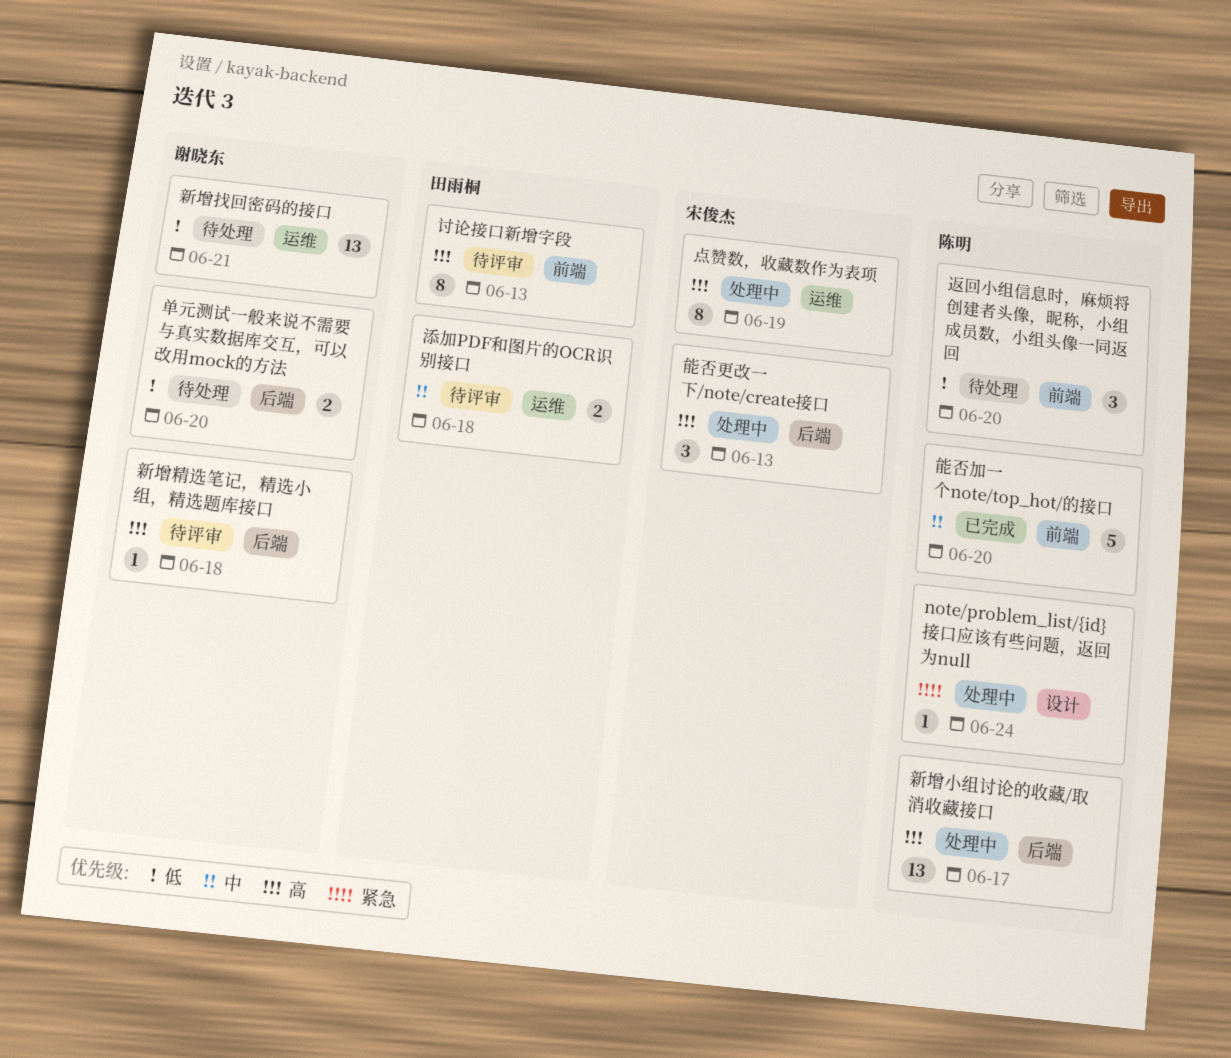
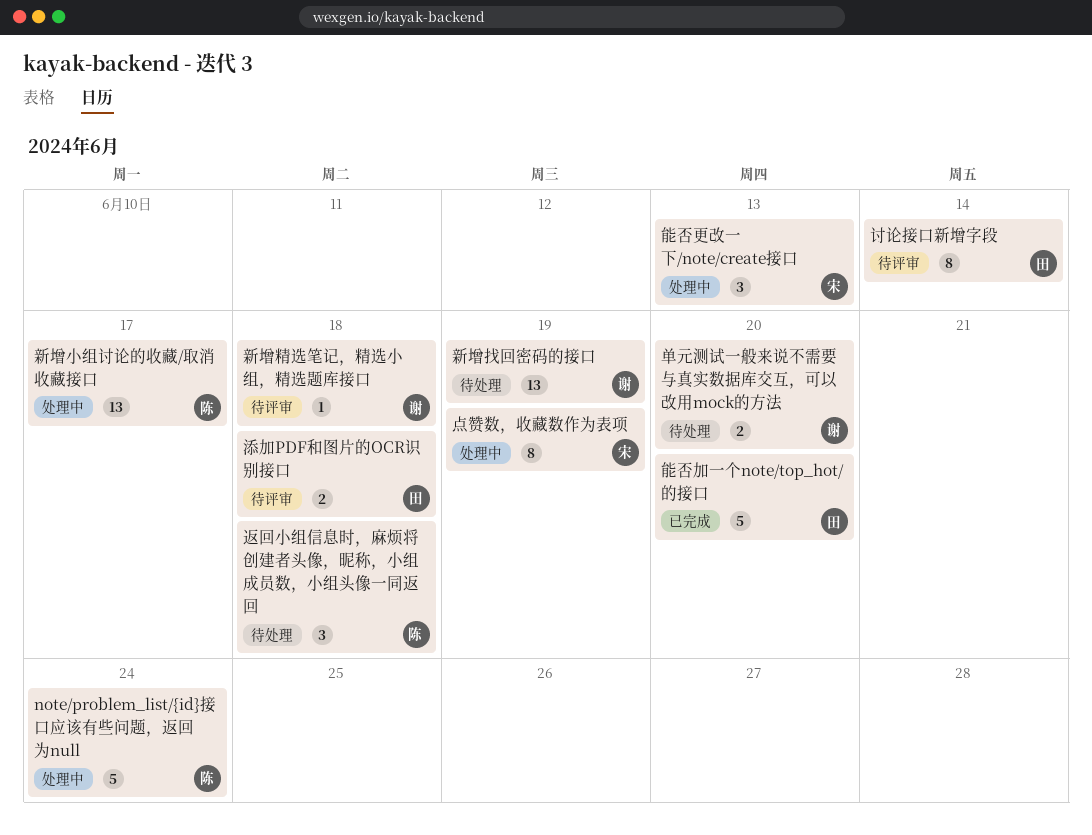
note/problem_list/{id}接口应该有些问题，返回为null, estimate: 1 -> 5
新增找回密码的接口, due: Jun 21 -> Jun 19
能否加一个note/top_hot/的接口, owner: 陈明 -> 田雨桐
讨论接口新增字段, due: Jun 13 -> Jun 14
返回小组信息时，麻烦将创建者头像，昵称，小组成员数，小组头像一同返回, due: Jun 20 -> Jun 18

